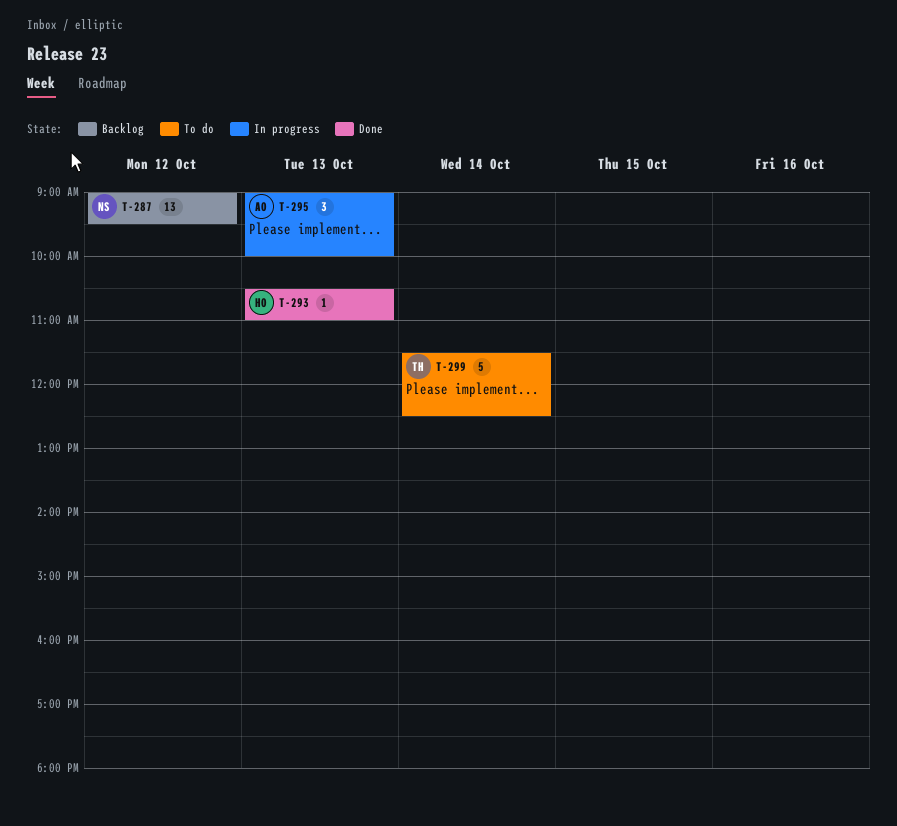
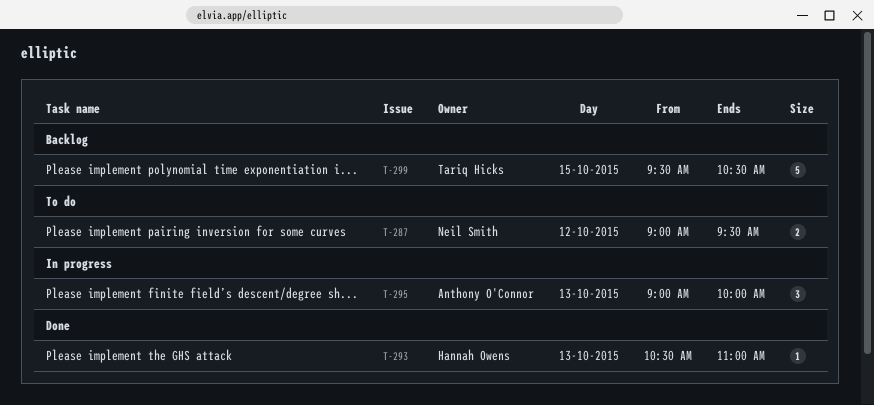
T-287, status: Backlog -> To do
T-287, estimate: 13 -> 2
T-299, status: To do -> Backlog
T-299, day: Oct 14 -> Oct 15
T-299, begins: 11:30 -> 09:30
T-299, ends: 12:30 -> 10:30

